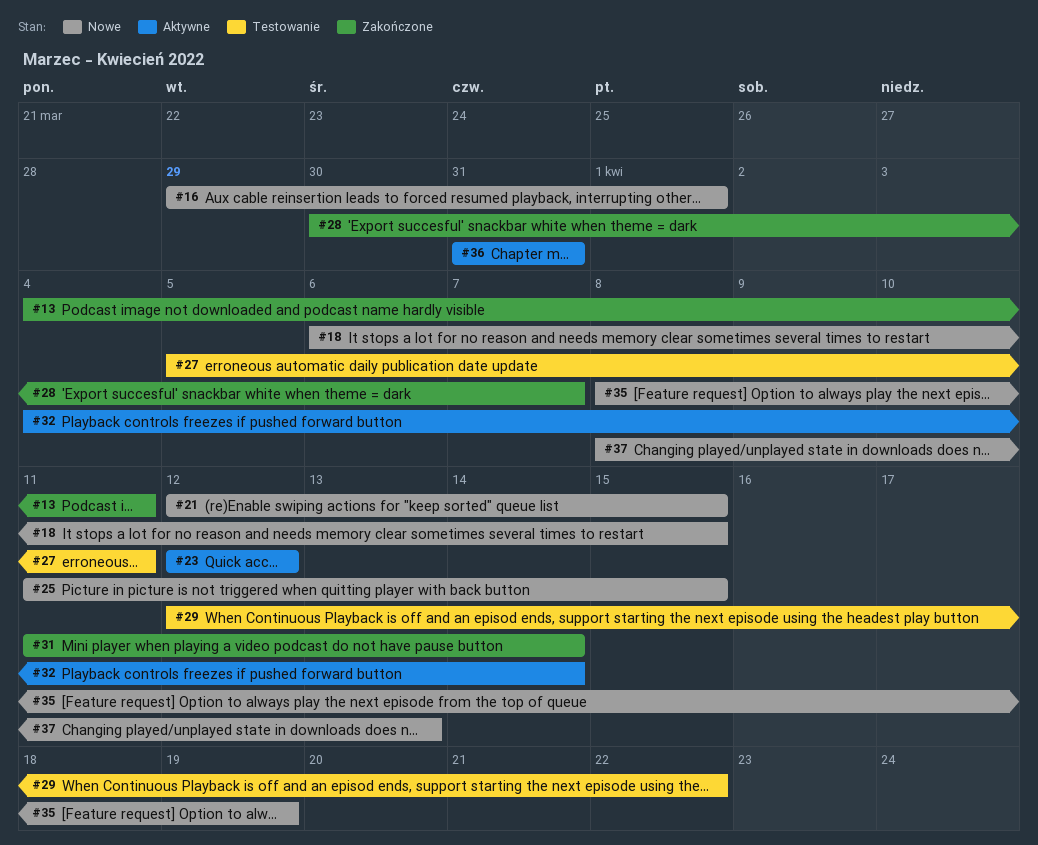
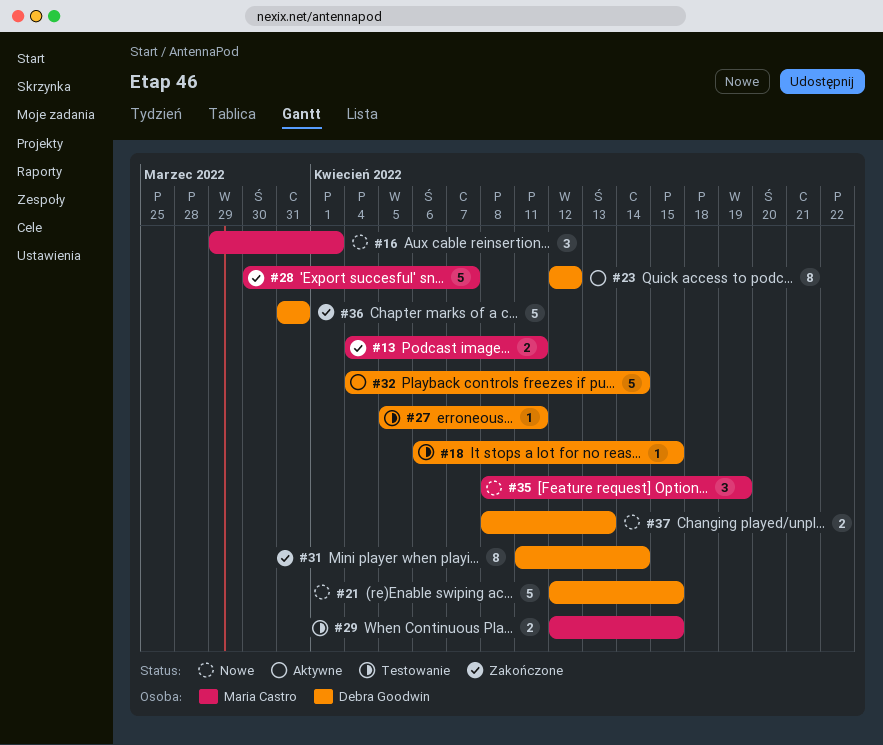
#18, status: Nowe -> Testowanie
#25: present -> none
#29, due: Apr 22 -> Apr 15
#36, status: Aktywne -> Zakończone

